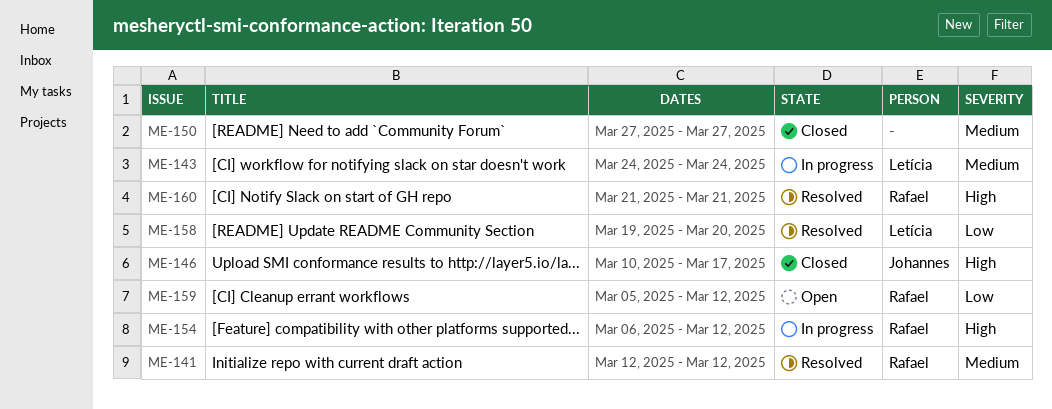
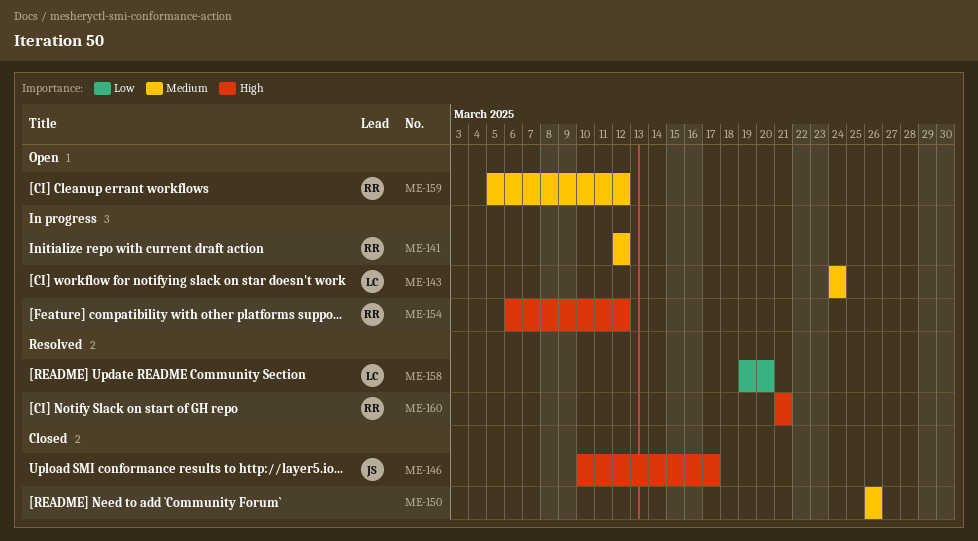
ME-141, status: Resolved -> In progress
ME-150, start: Mar 27 -> Mar 26
ME-150, due: Mar 27 -> Mar 26
ME-159, priority: Low -> Medium

